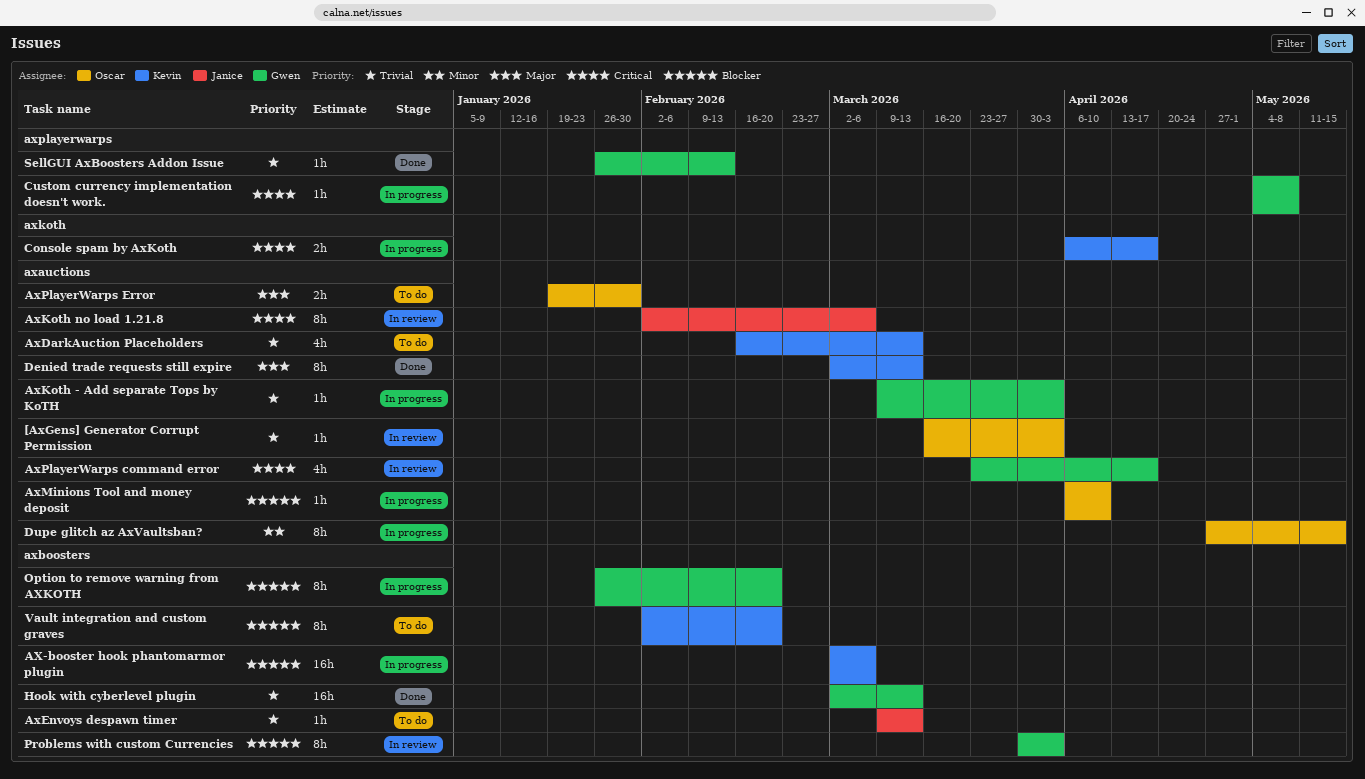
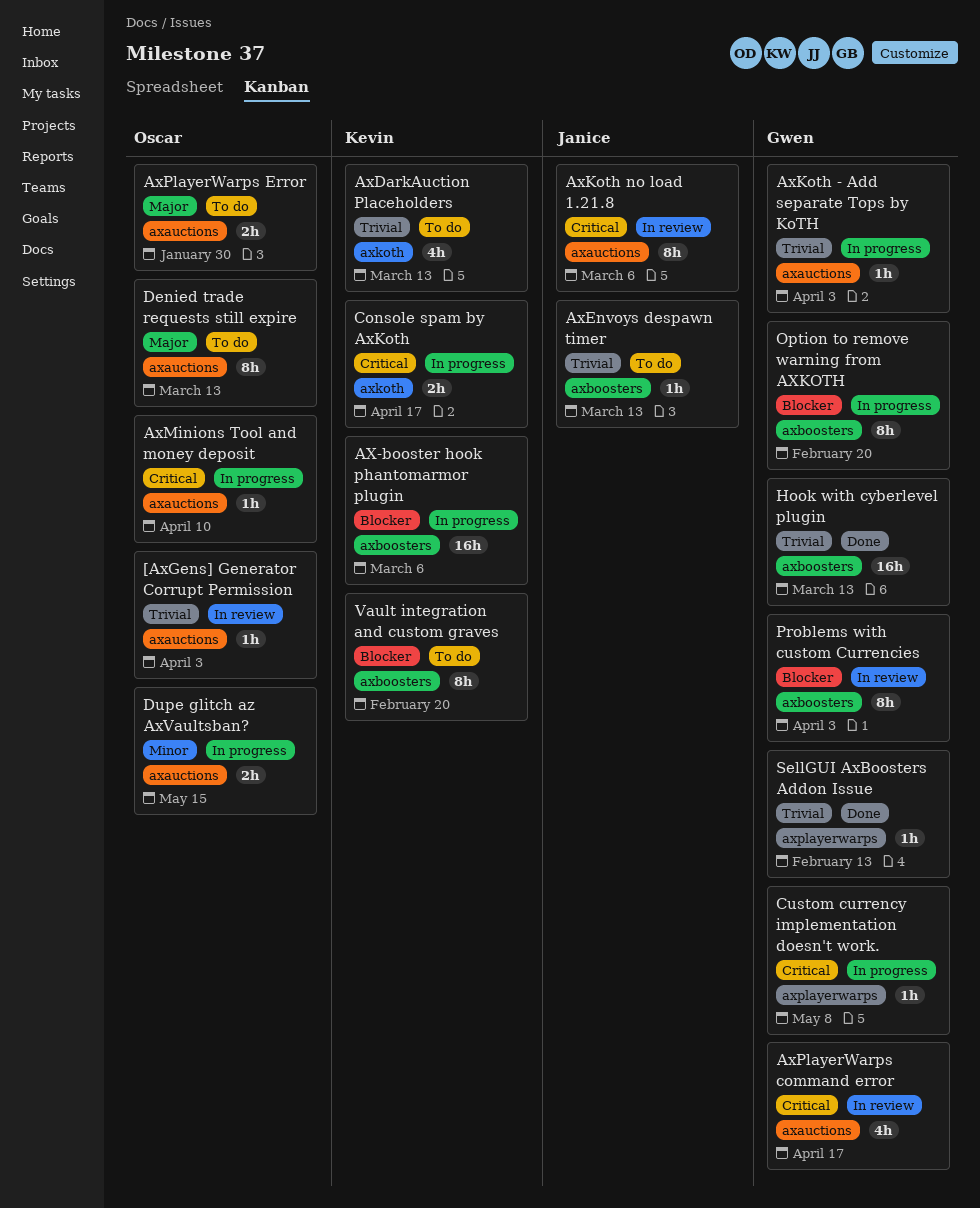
AxDarkAuction Placeholders, label: axauctions -> axkoth
AxMinions Tool and money deposit, priority: Blocker -> Critical
Denied trade requests still expire, status: Done -> To do
Denied trade requests still expire, owner: Kevin -> Oscar
Dupe glitch az AxVaultsban?, estimate: 8h -> 2h

